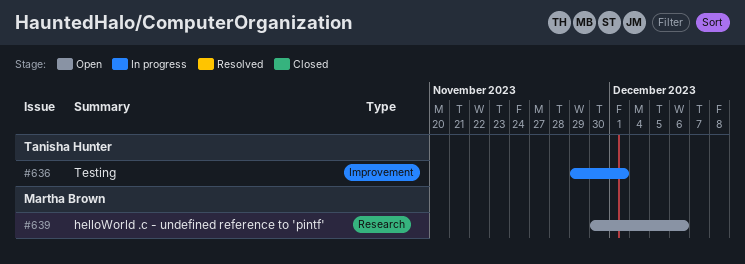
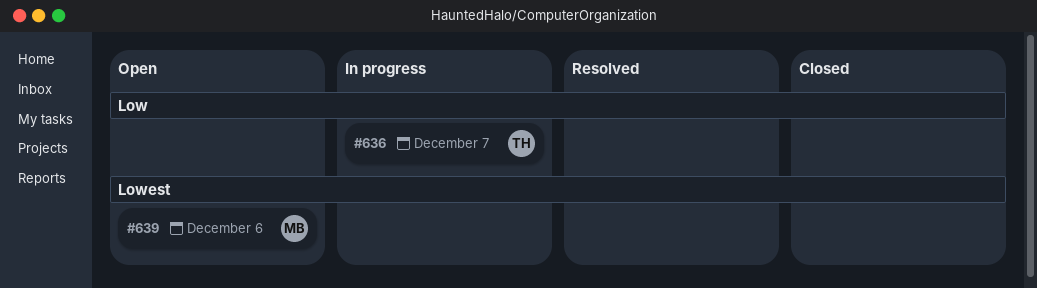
#636, due: Dec 1 -> Dec 7

